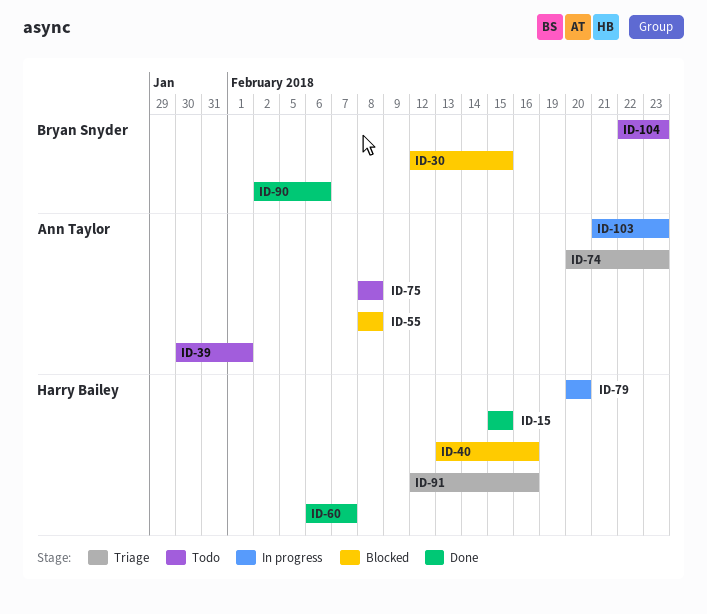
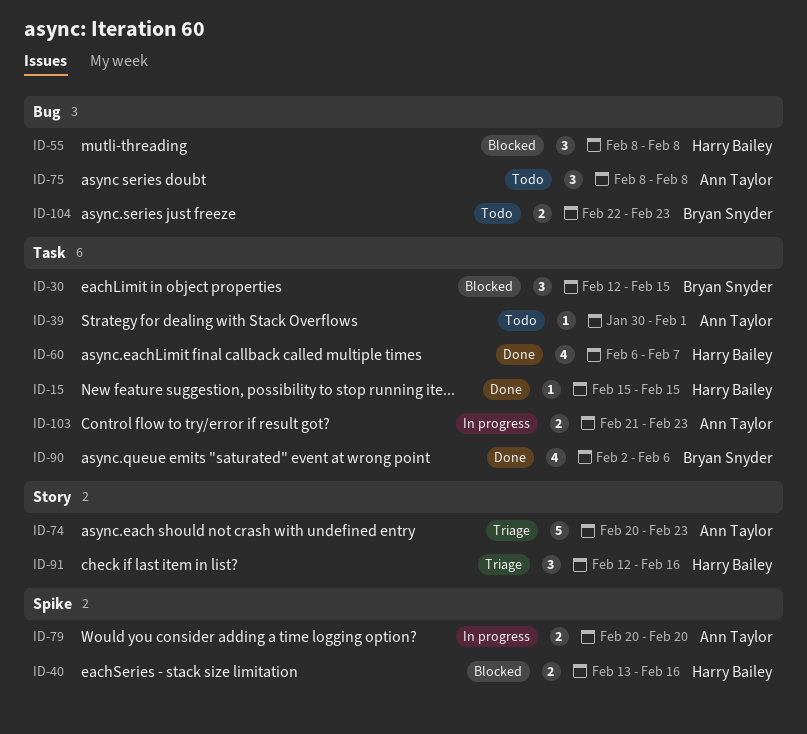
ID-55, owner: Ann Taylor -> Harry Bailey
ID-79, owner: Harry Bailey -> Ann Taylor

